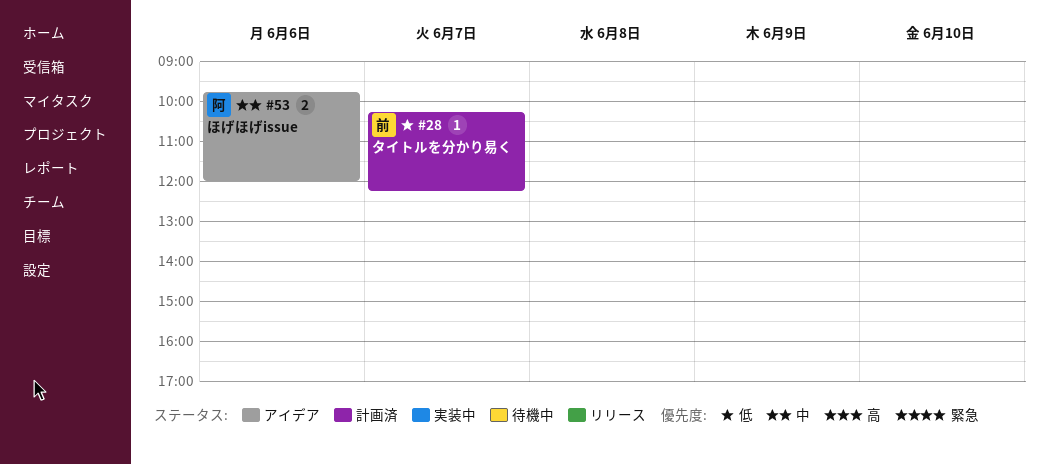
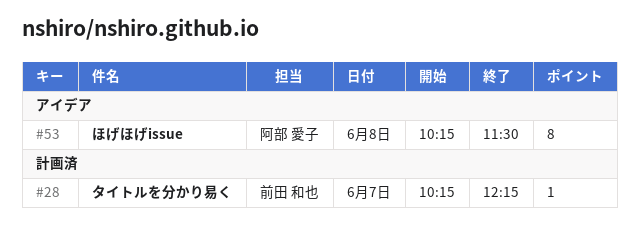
#53, estimate: 2 -> 8
#53, day: Jun 6 -> Jun 8
#53, begins: 09:45 -> 10:15
#53, ends: 12:00 -> 11:30

